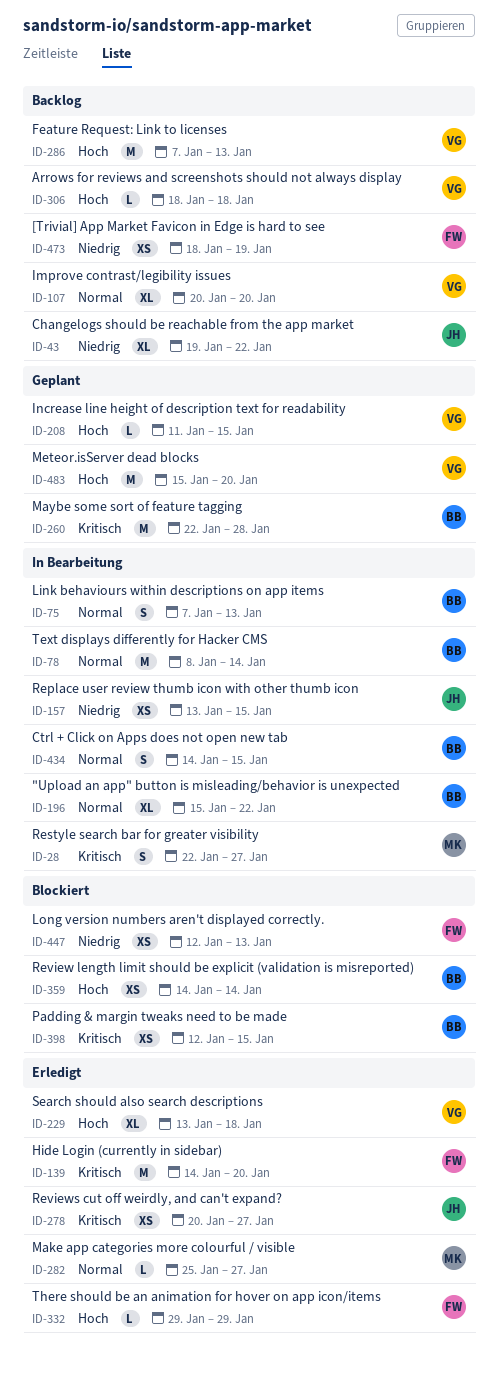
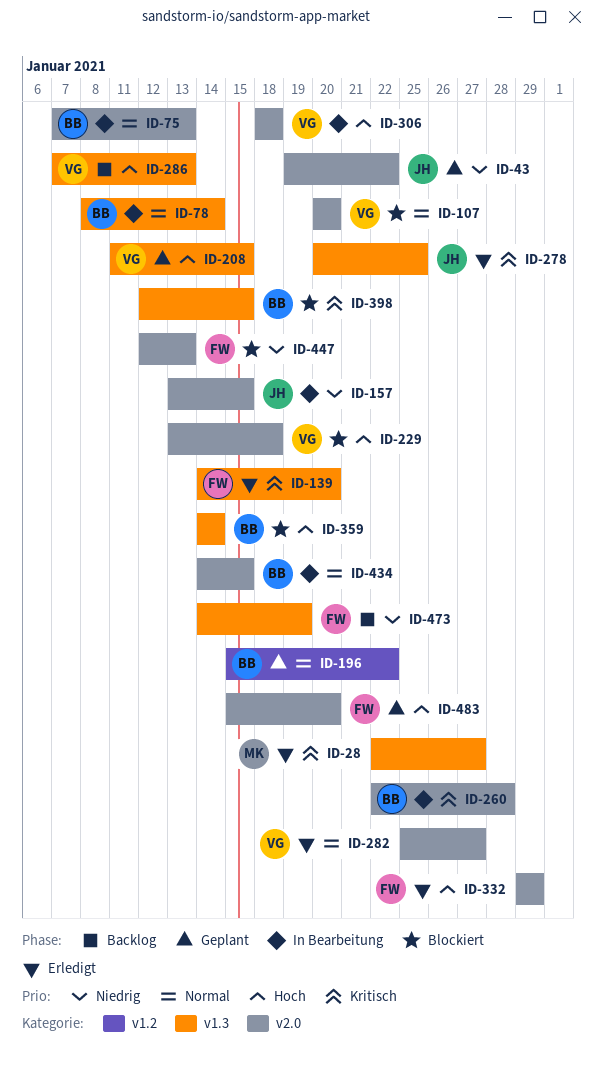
ID-28, status: In Bearbeitung -> Erledigt
ID-43, status: Backlog -> Geplant
ID-107, status: Backlog -> Blockiert
ID-196, status: In Bearbeitung -> Geplant
ID-229, status: Erledigt -> Blockiert
ID-260, status: Geplant -> In Bearbeitung
ID-278, due: Jan 27 -> Jan 25
ID-282, owner: MK -> VG
ID-306, status: Backlog -> In Bearbeitung
ID-473, start: Jan 18 -> Jan 14
ID-483, owner: VG -> FW

